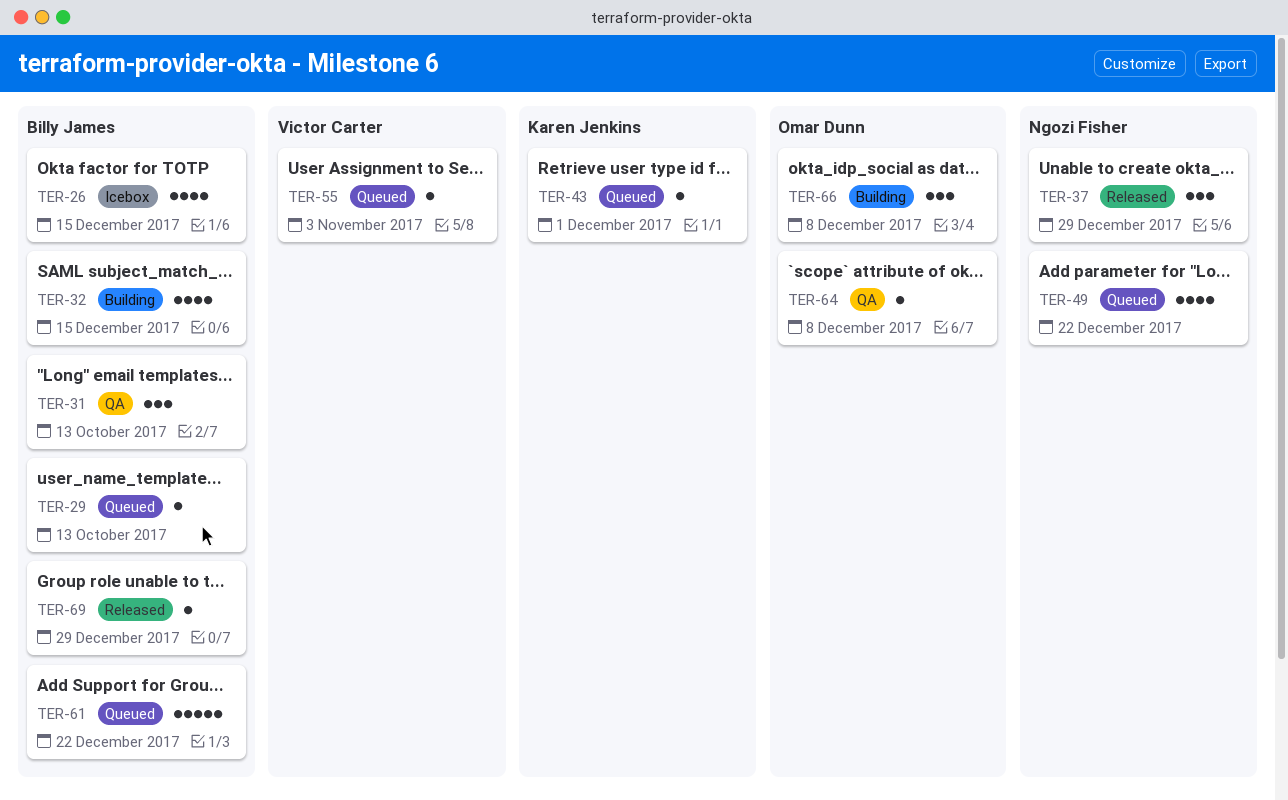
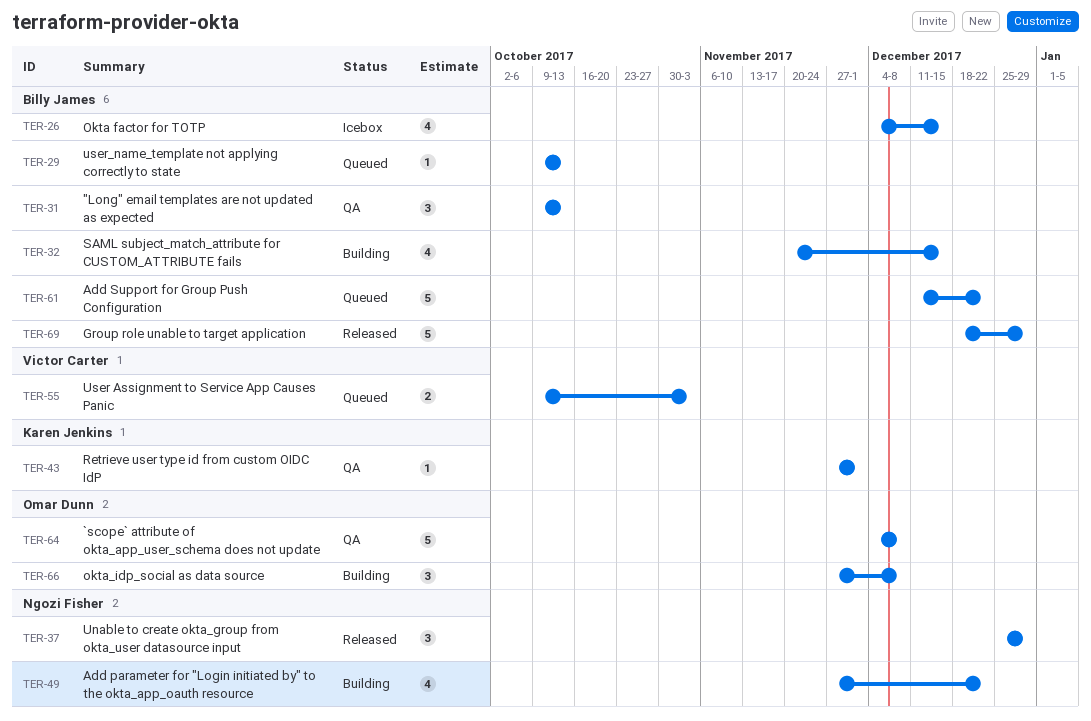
TER-43, status: Queued -> QA
TER-49, status: Queued -> Building
TER-55, estimate: 1 -> 2
TER-64, estimate: 1 -> 5
TER-69, estimate: 1 -> 5

